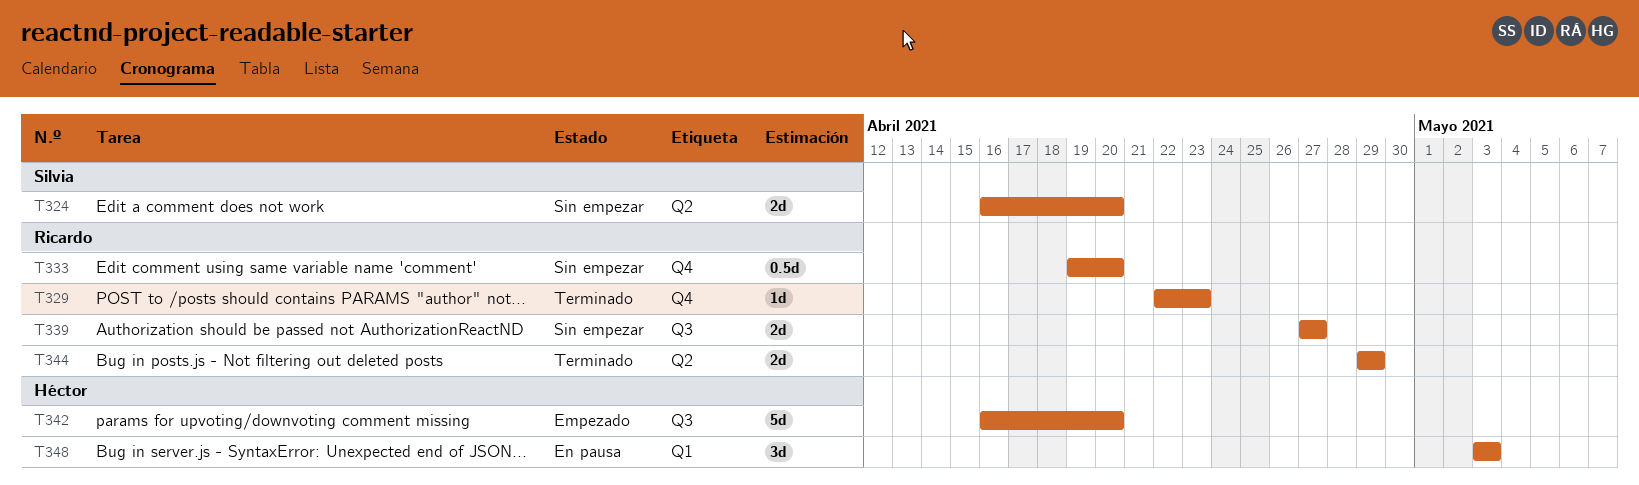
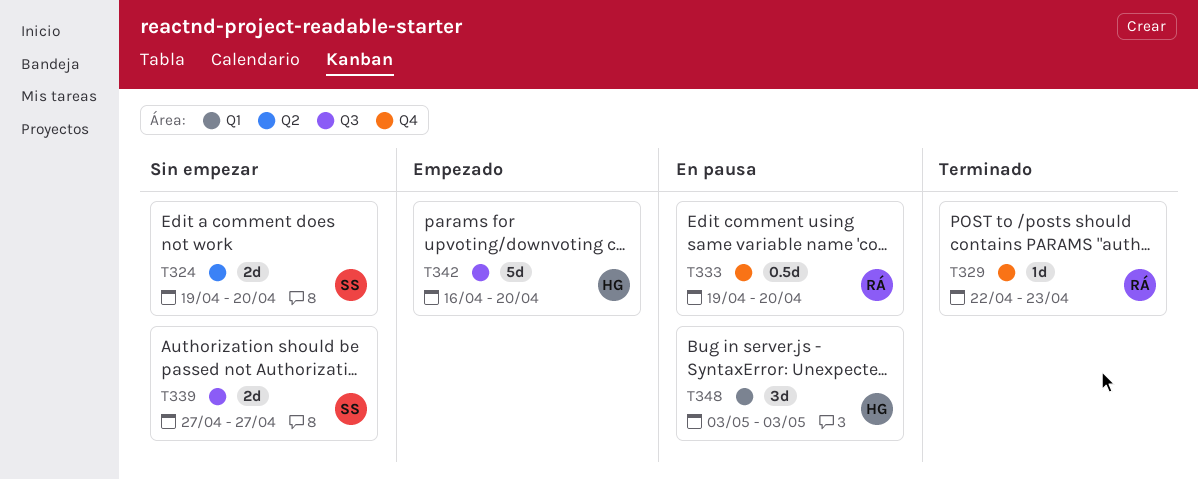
T324, start: Apr 16 -> Apr 19
T333, status: Sin empezar -> En pausa
T339, owner: Ricardo -> Silvia
T344: present -> none

